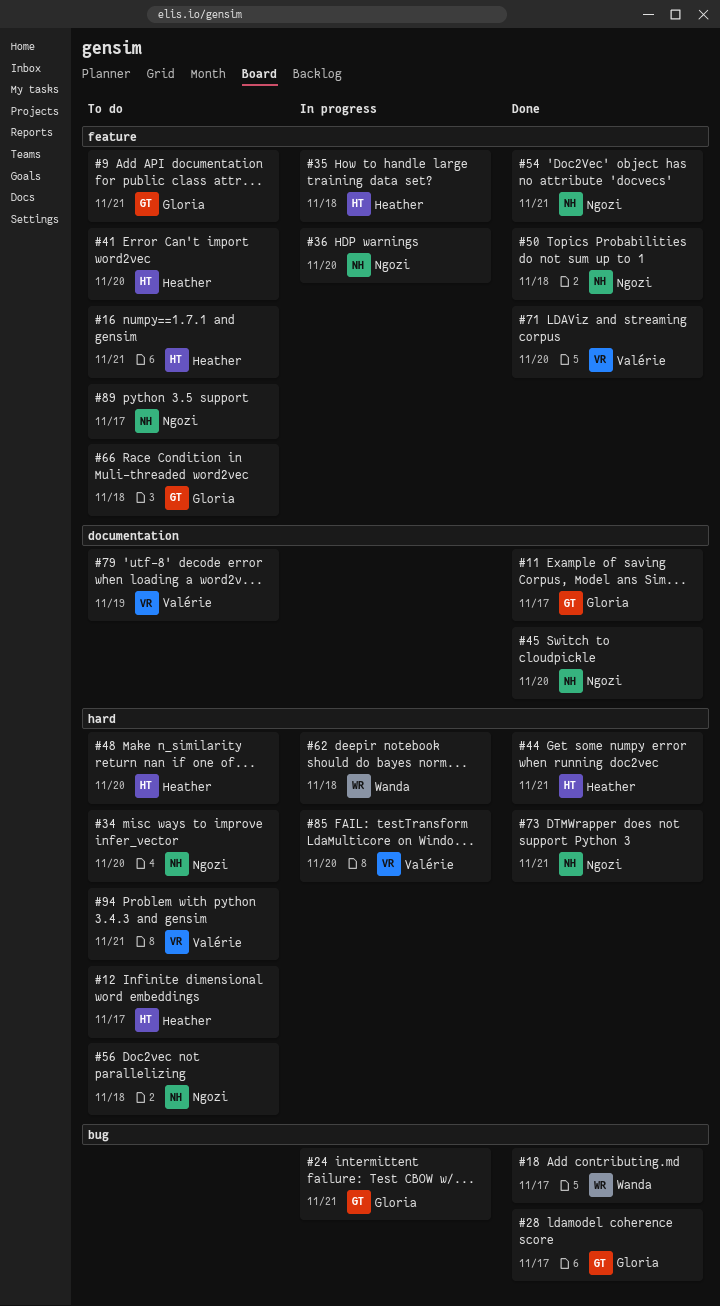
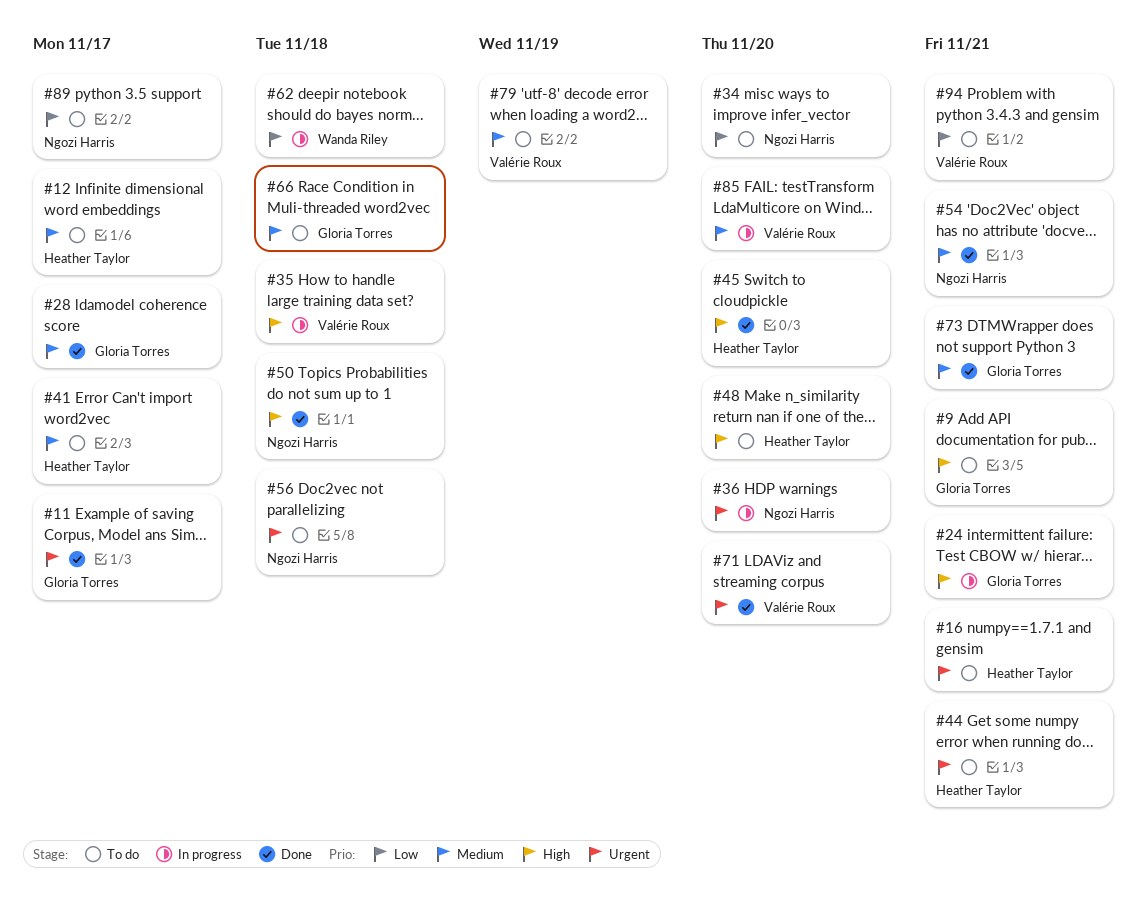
#18: present -> none
#35, owner: Heather Taylor -> Valérie Roux
#41, due: Nov 20 -> Nov 17
#44, status: Done -> To do
#45, owner: Ngozi Harris -> Heather Taylor
#73, owner: Ngozi Harris -> Gloria Torres

